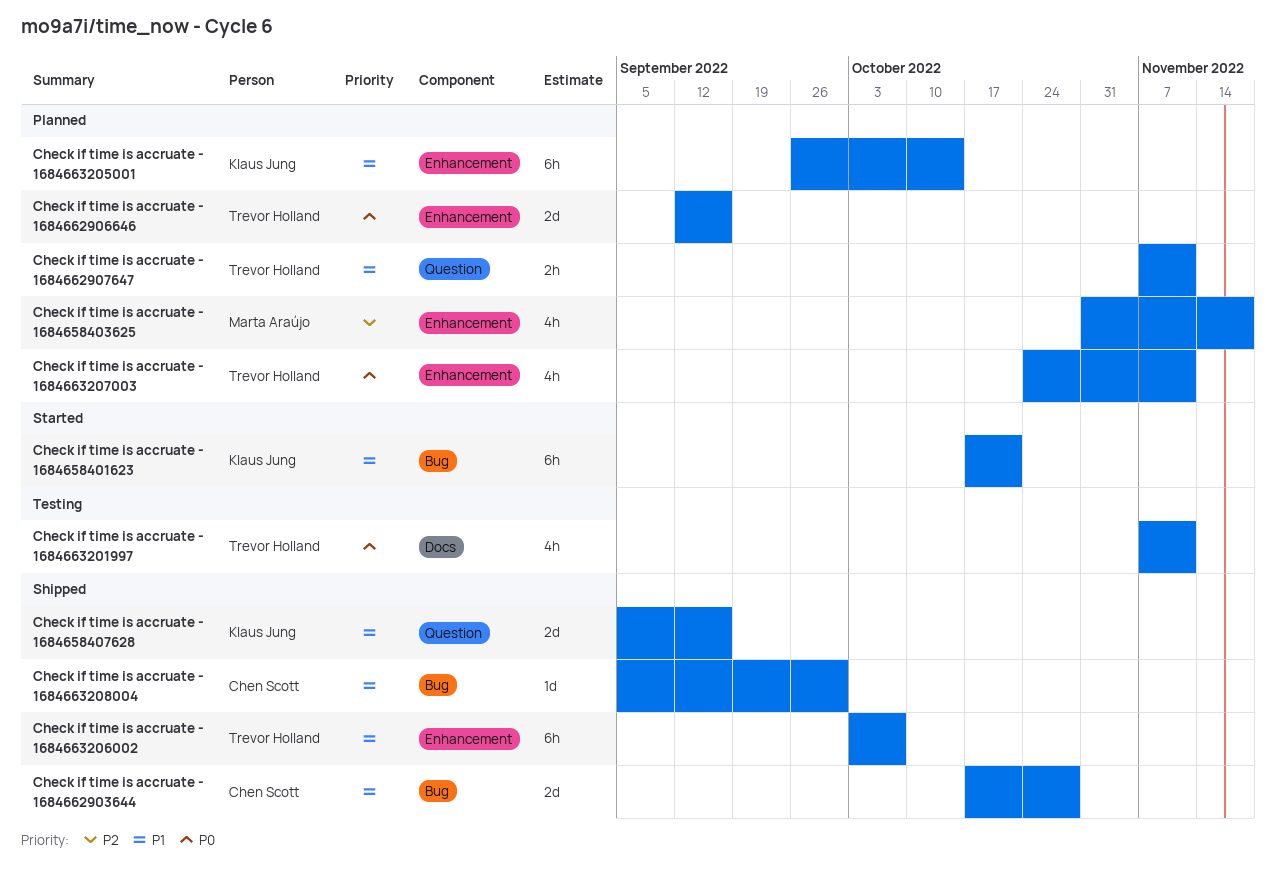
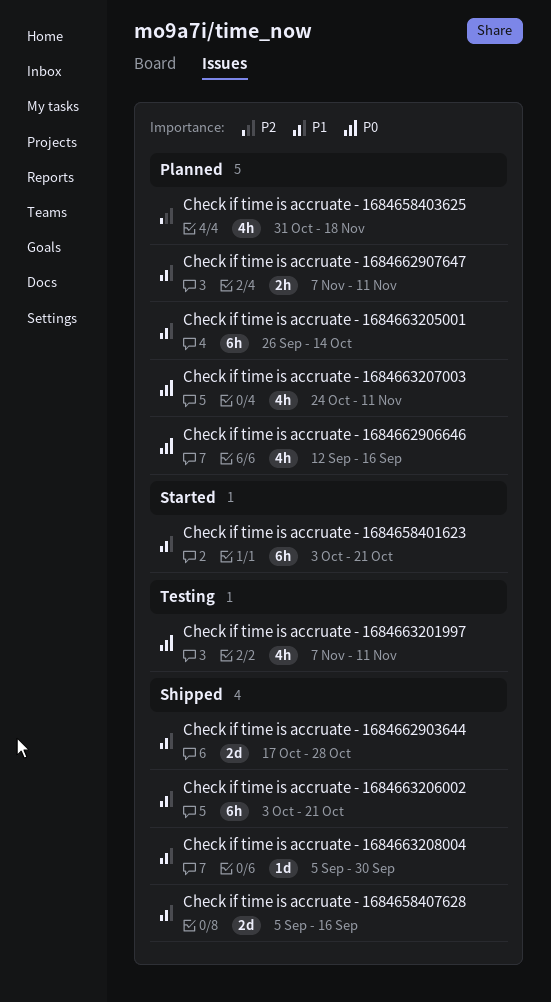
Check if time is accruate - 1684658401623, start: Oct 17 -> Oct 3
Check if time is accruate - 1684662906646, estimate: 2d -> 4h
Check if time is accruate - 1684663206002, due: Oct 7 -> Oct 21

